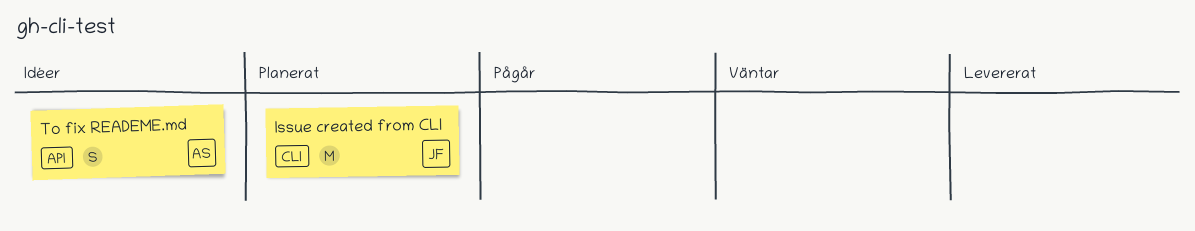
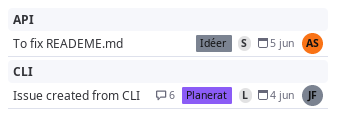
Issue created from CLI, estimate: M -> L

